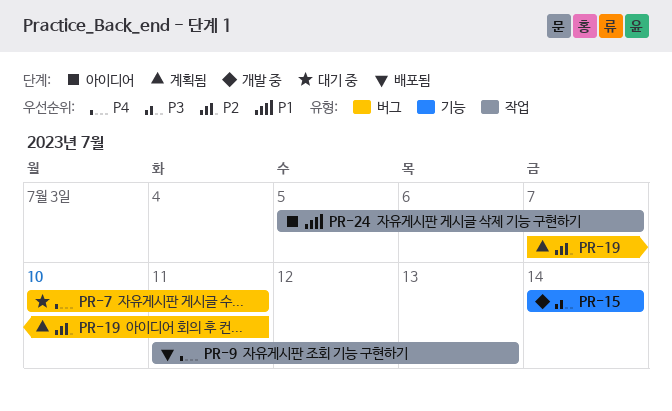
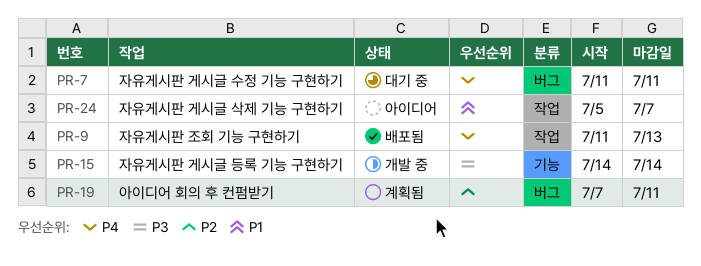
PR-7, start: Jul 10 -> Jul 11

